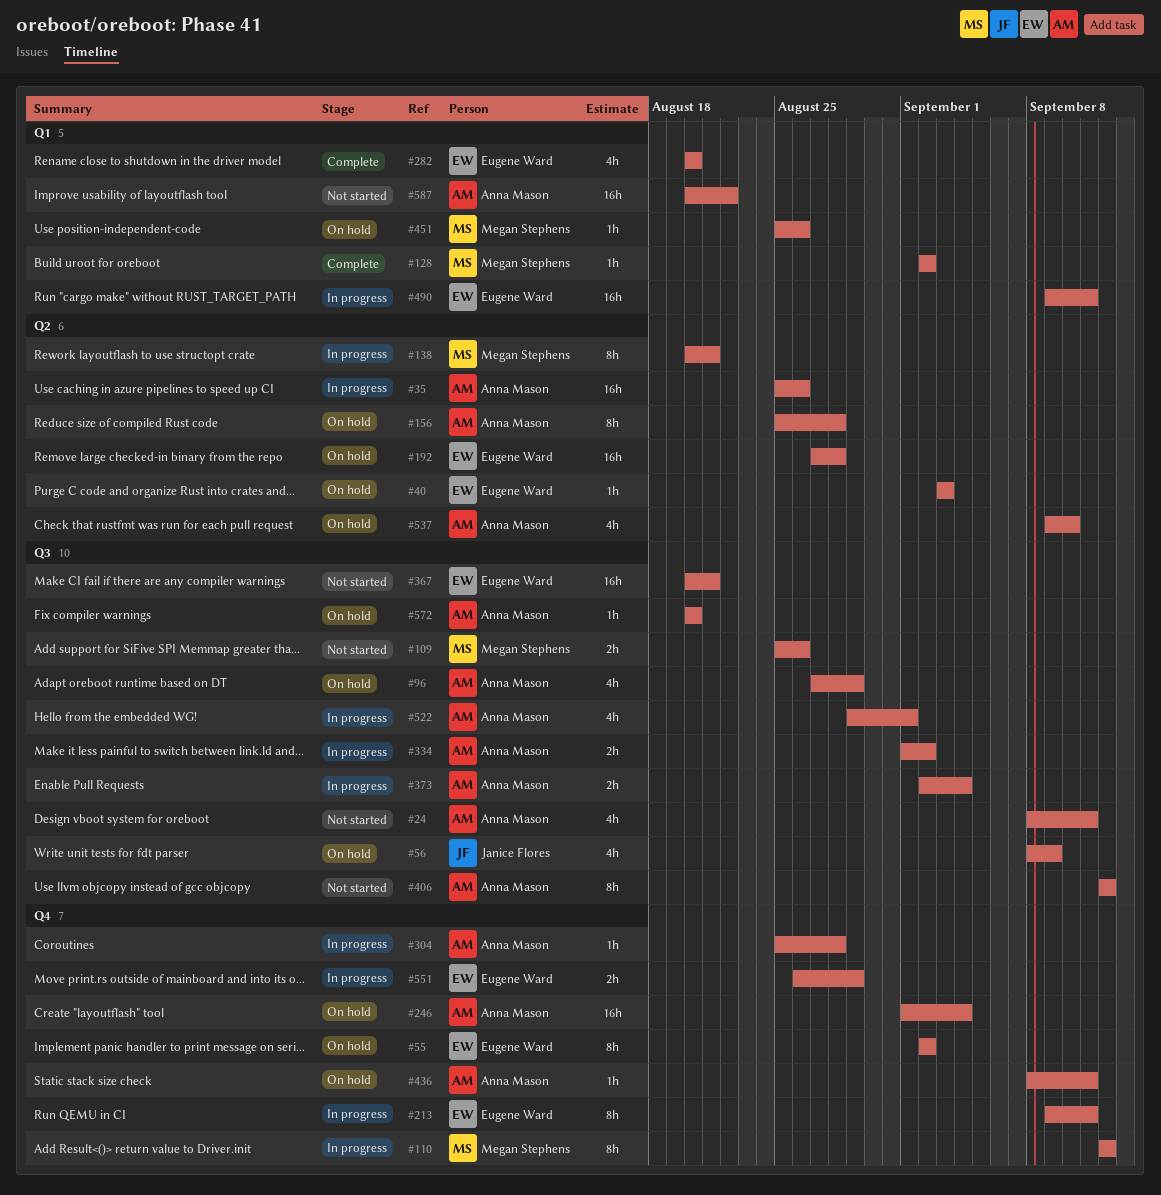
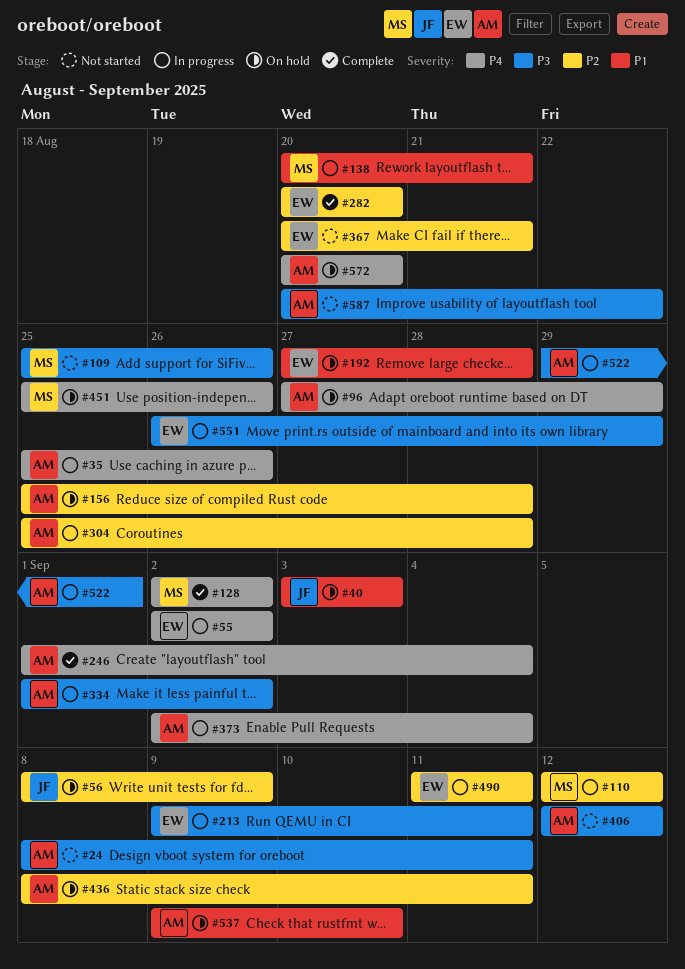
#40, owner: Eugene Ward -> Janice Flores
#55, status: On hold -> In progress
#246, status: On hold -> Complete
#490, start: Sep 9 -> Sep 11

